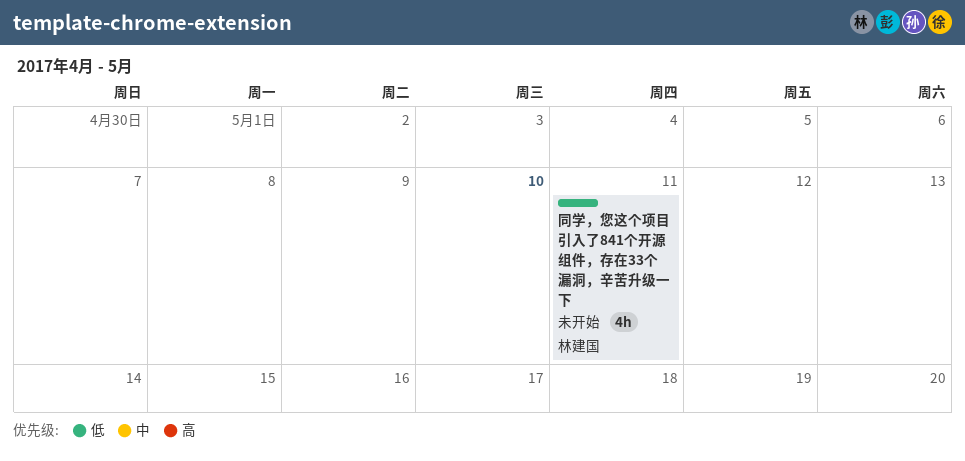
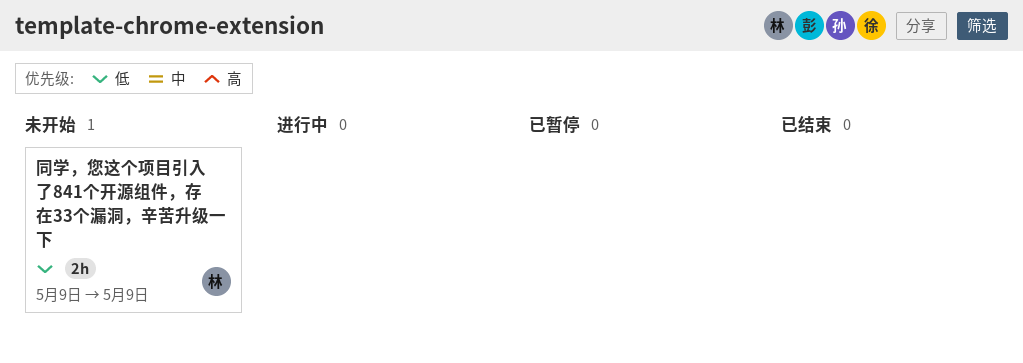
同学，您这个项目引入了841个开源组件，存在33个漏洞，辛苦升级一下, estimate: 4h -> 2h
同学，您这个项目引入了841个开源组件，存在33个漏洞，辛苦升级一下, due: May 11 -> May 9

